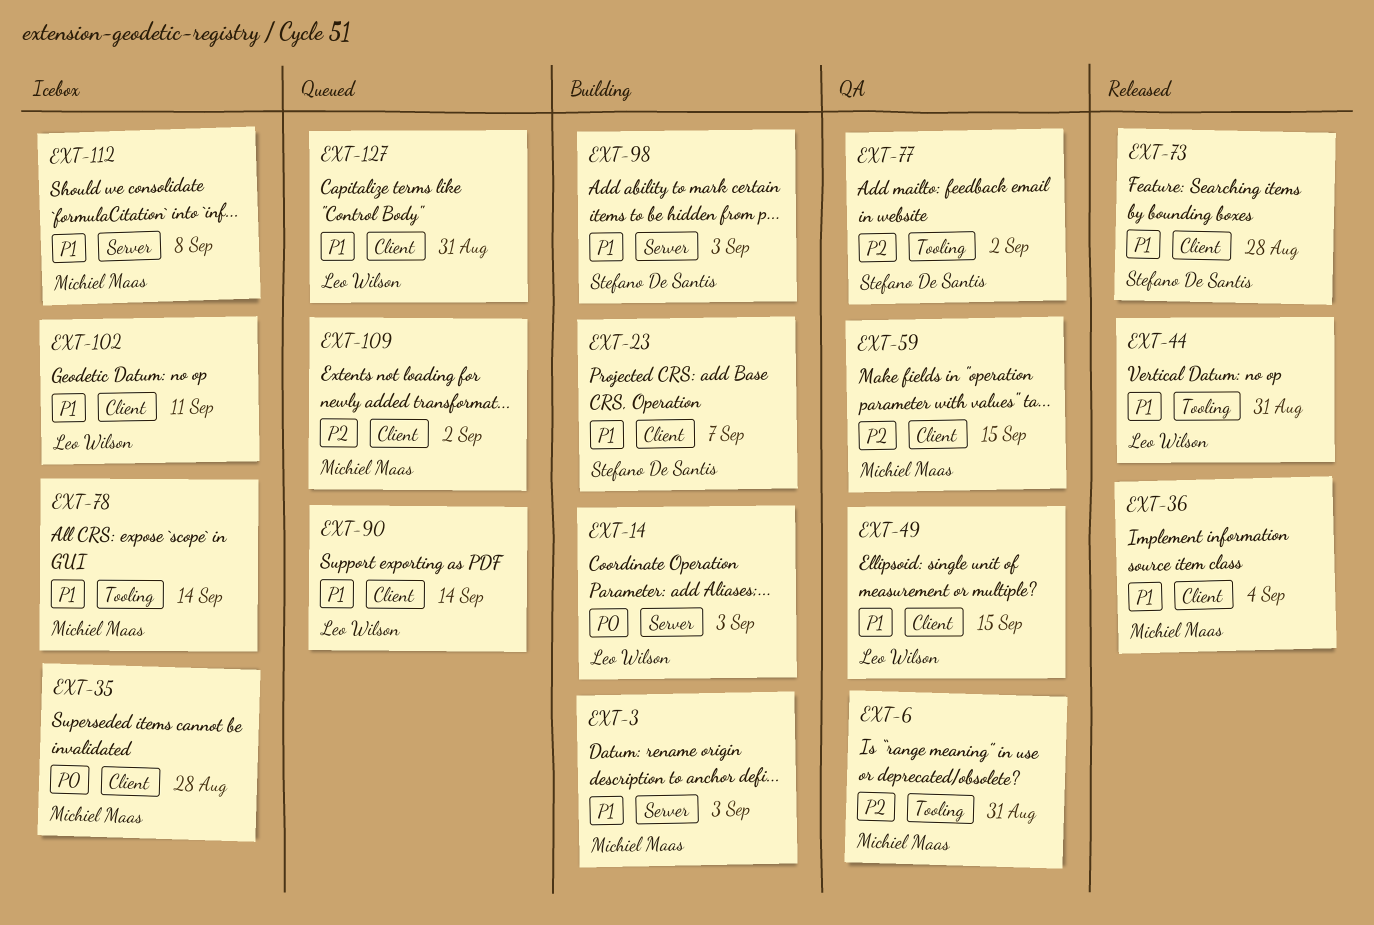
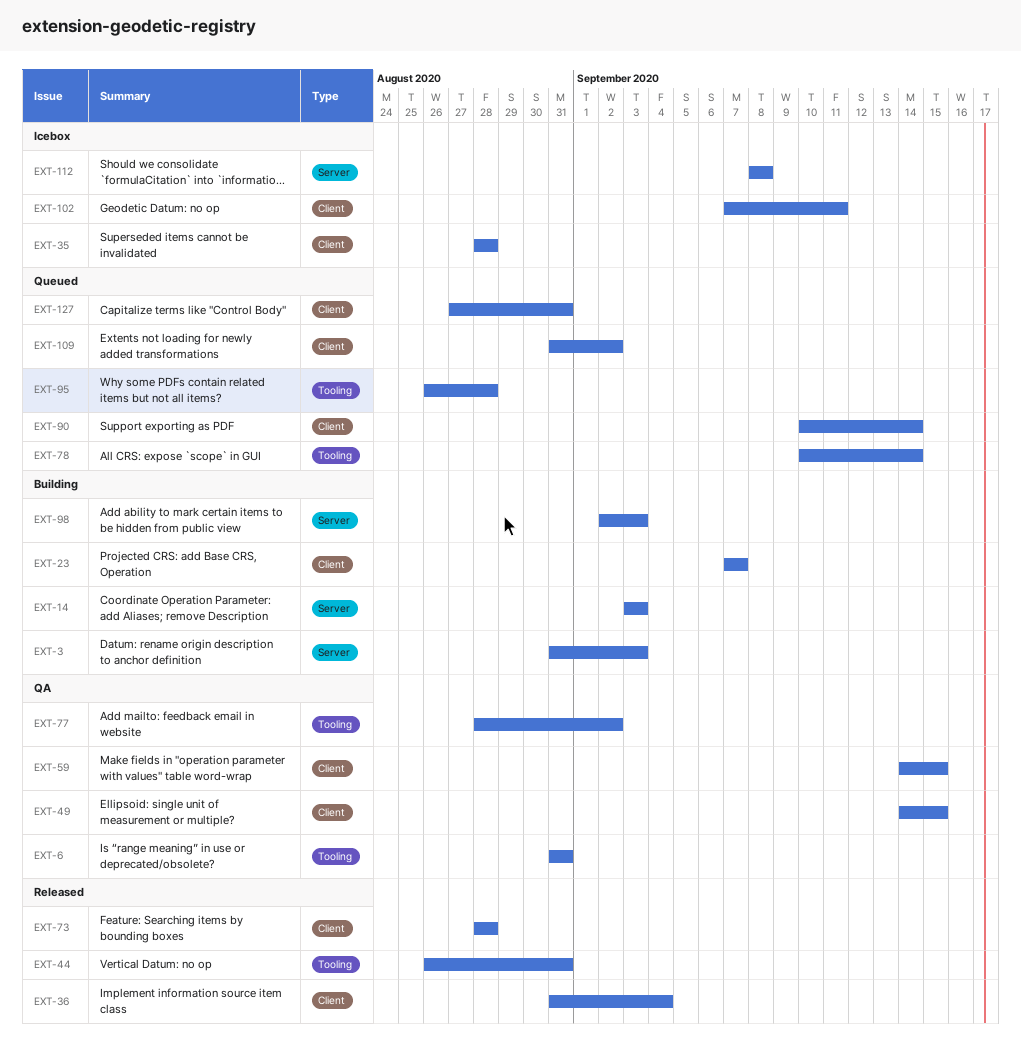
EXT-78, status: Icebox -> Queued
EXT-95: none -> present

